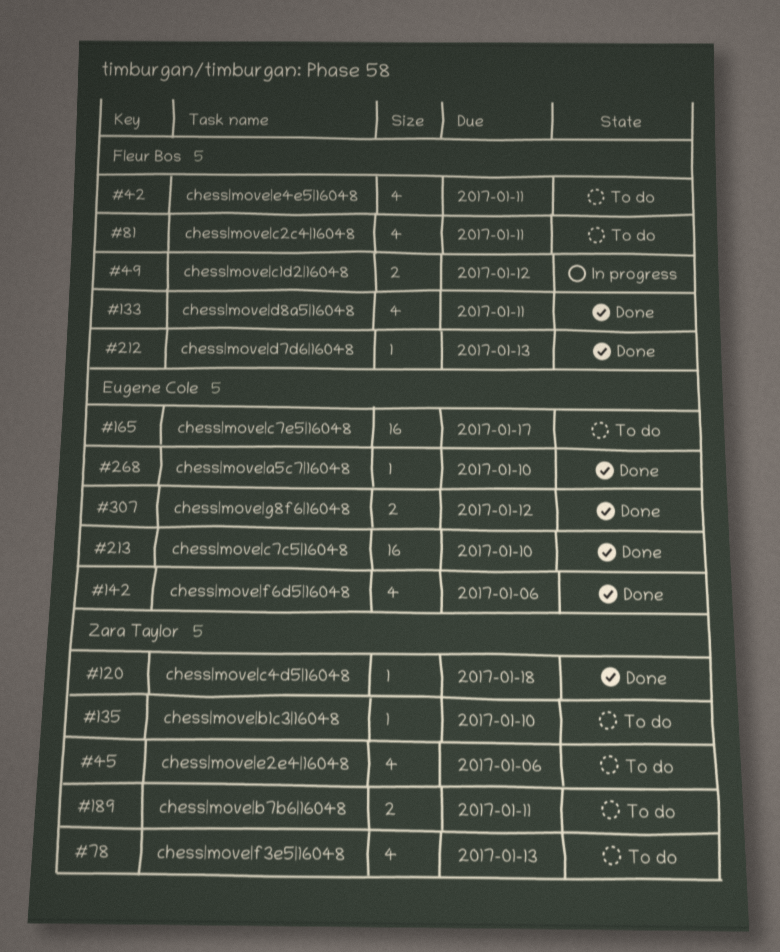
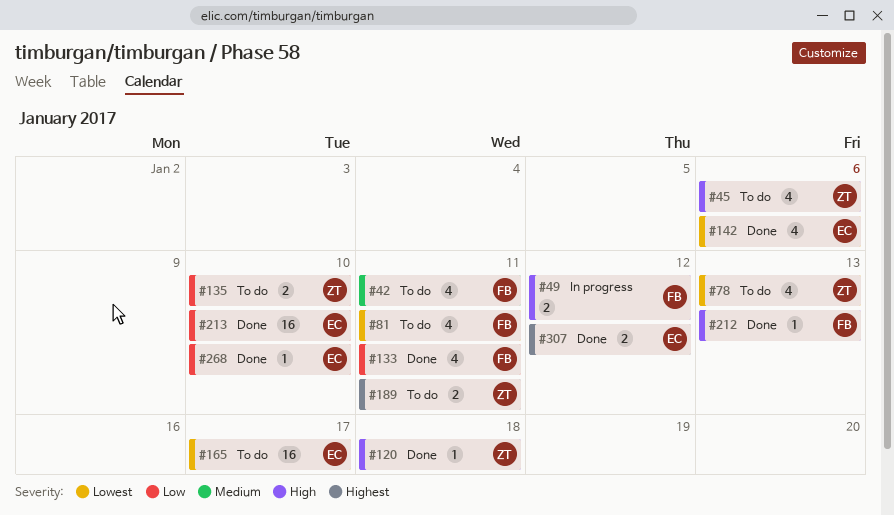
#135, estimate: 1 -> 2

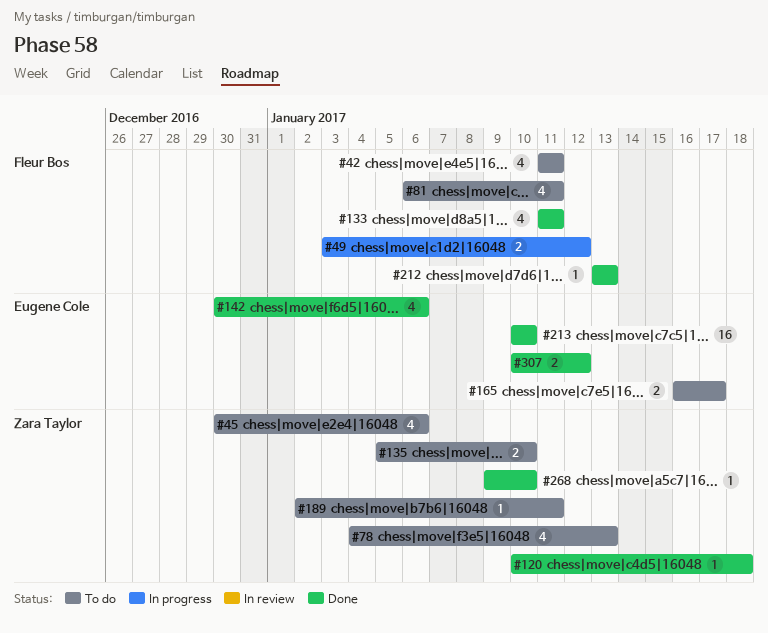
#165, estimate: 16 -> 2
#189, estimate: 2 -> 1
#268, owner: Eugene Cole -> Zara Taylor

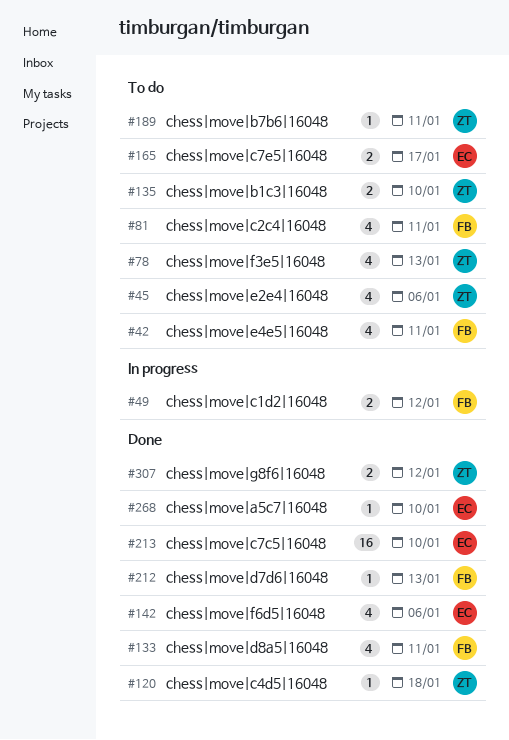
#268, owner: Zara Taylor -> Eugene Cole
#307, owner: Eugene Cole -> Zara Taylor

